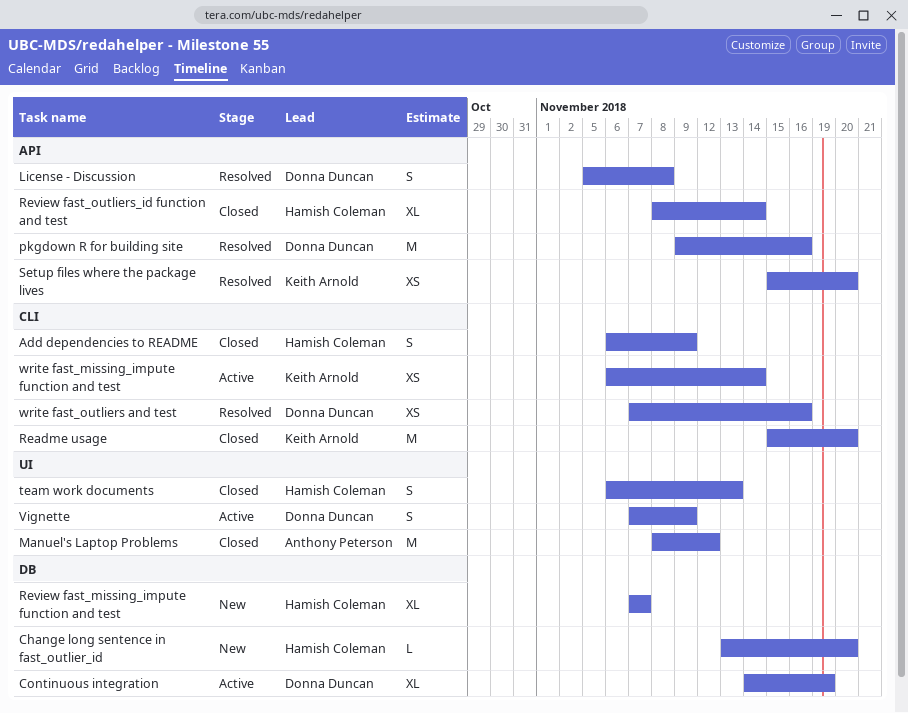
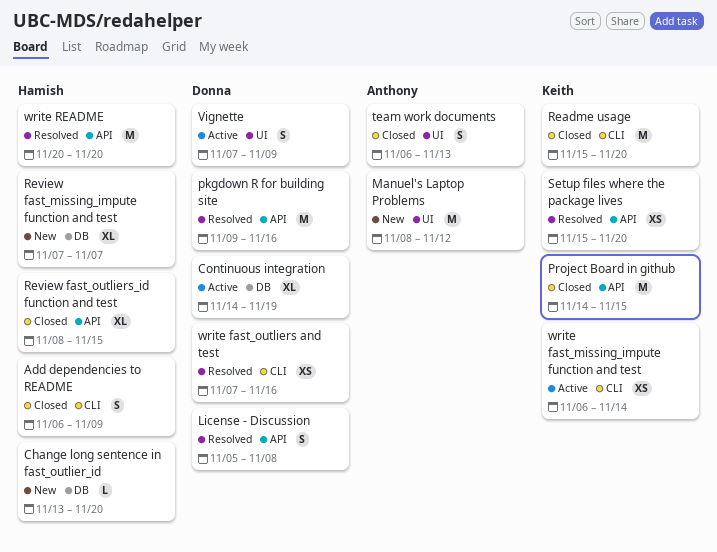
Manuel's Laptop Problems, status: Closed -> New
Project Board in github: none -> present
Review fast_outliers_id function and test, due: Nov 14 -> Nov 15
team work documents, owner: Hamish Coleman -> Anthony Peterson
write README: none -> present

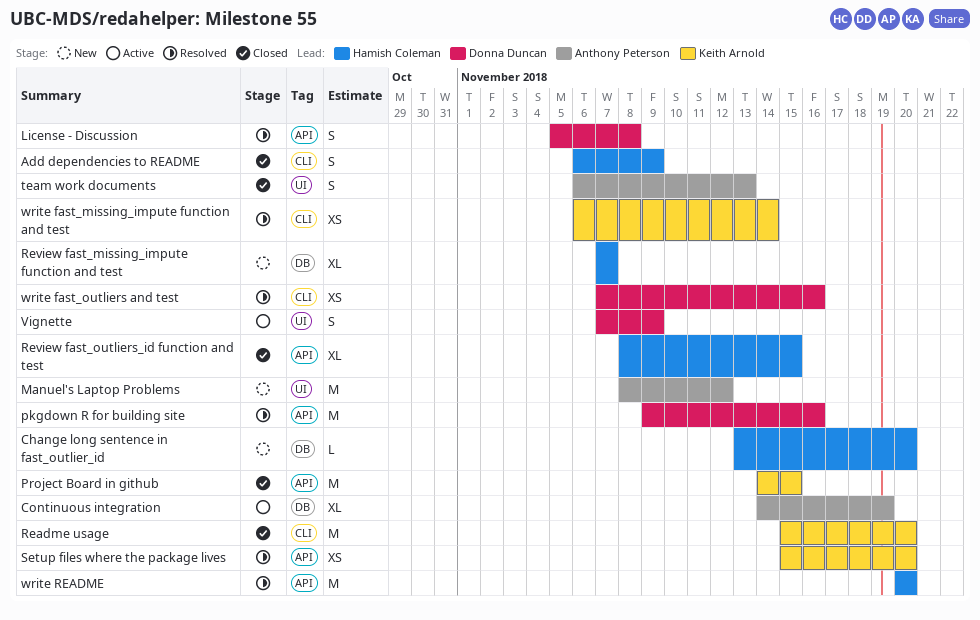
Continuous integration, owner: Donna Duncan -> Anthony Peterson
write fast_missing_impute function and test, status: Active -> Resolved

